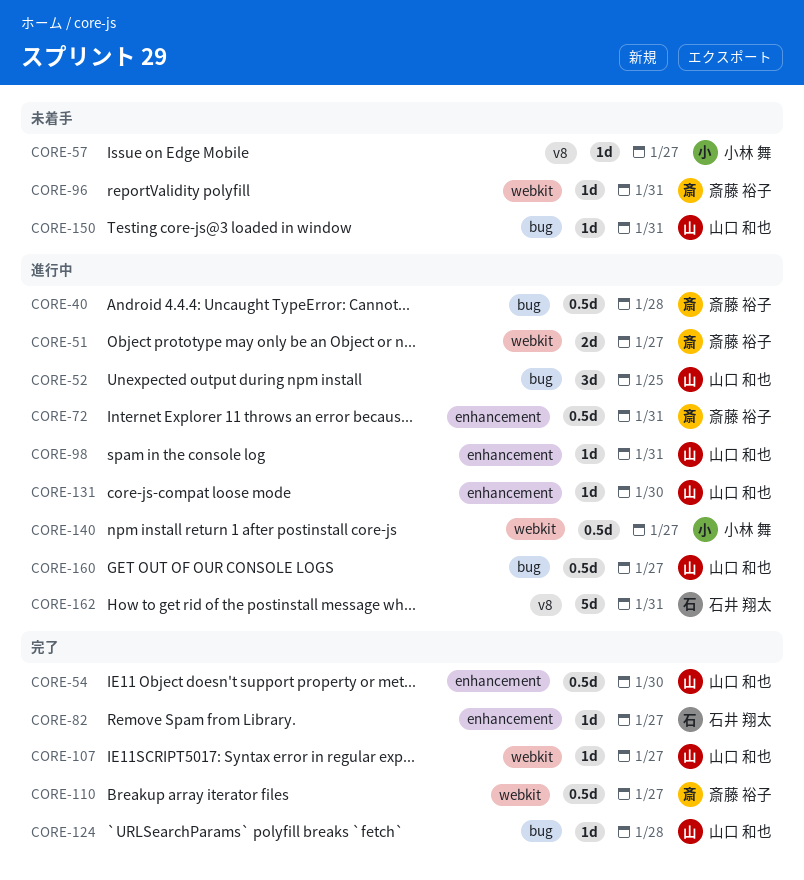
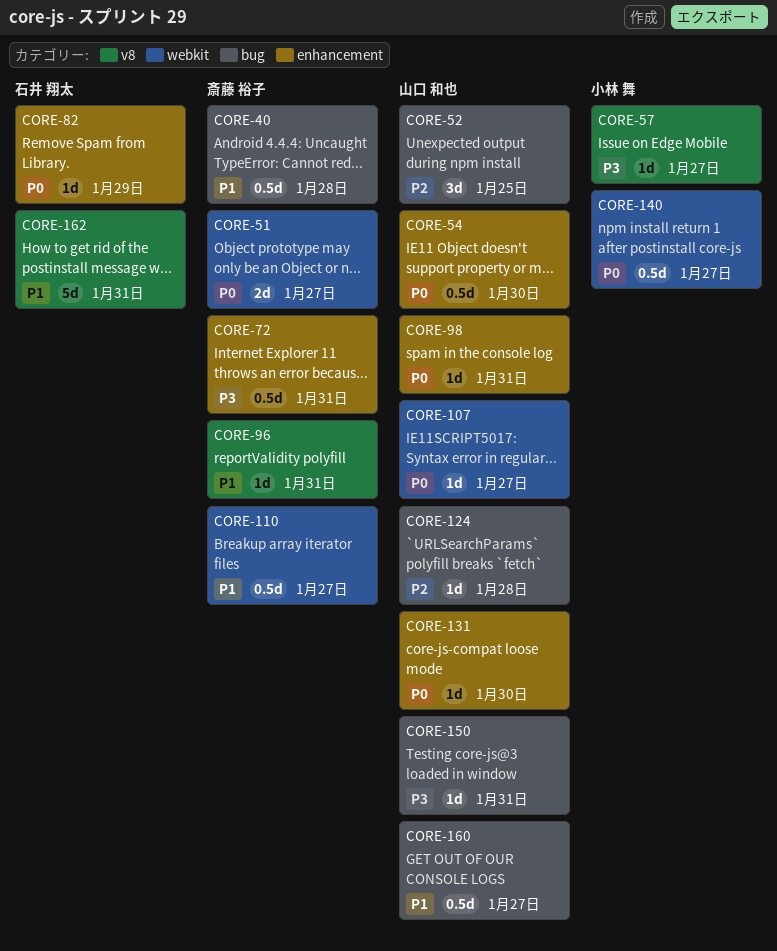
CORE-82, due: Jan 27 -> Jan 29
CORE-96, label: webkit -> v8

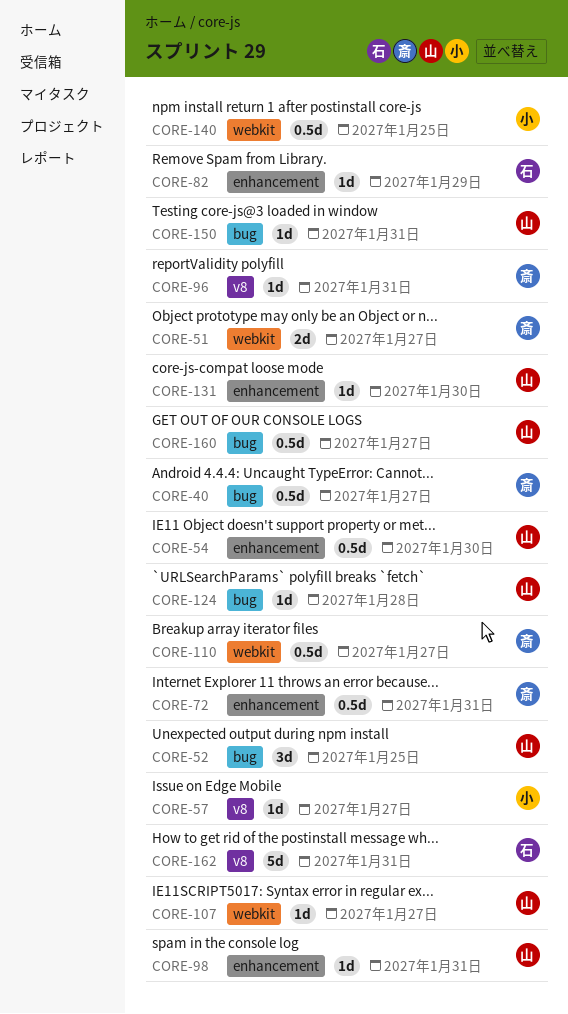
CORE-40, due: Jan 28 -> Jan 27
CORE-140, due: Jan 27 -> Jan 25

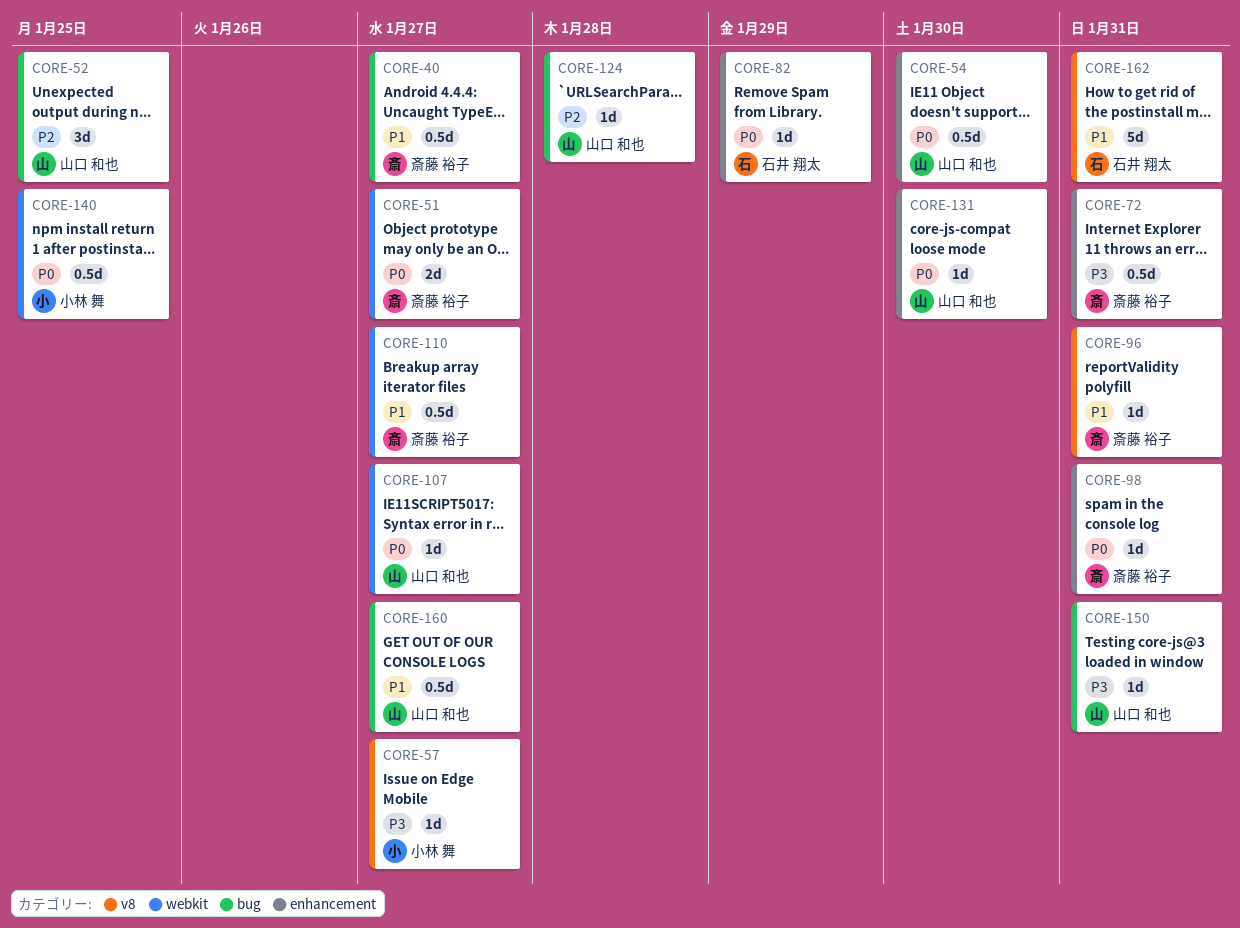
CORE-98, owner: 山口 和也 -> 斎藤 裕子

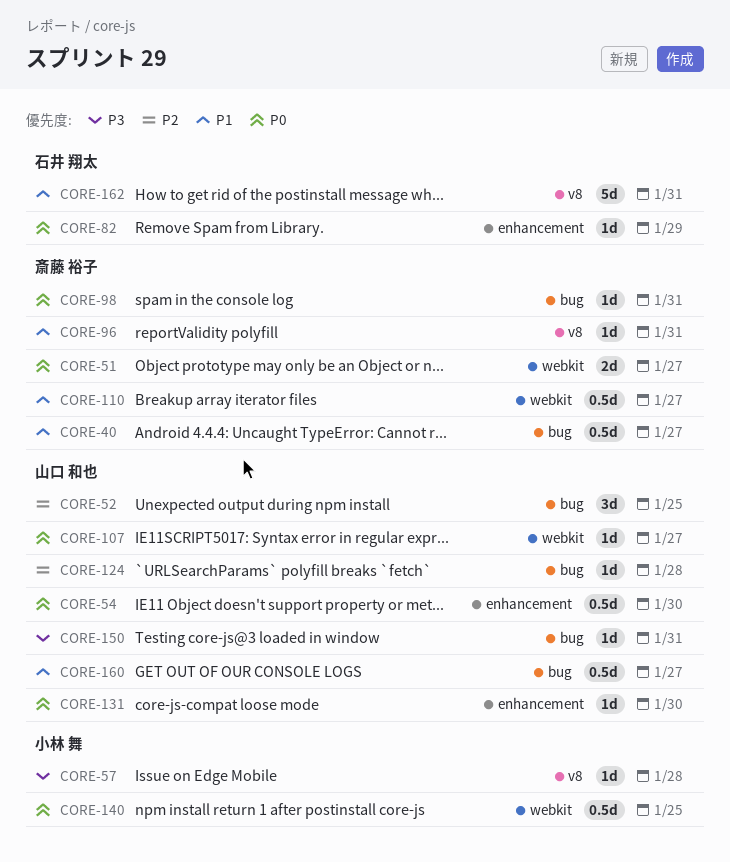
CORE-57, due: Jan 27 -> Jan 28
CORE-72: present -> none
CORE-98, label: enhancement -> bug

